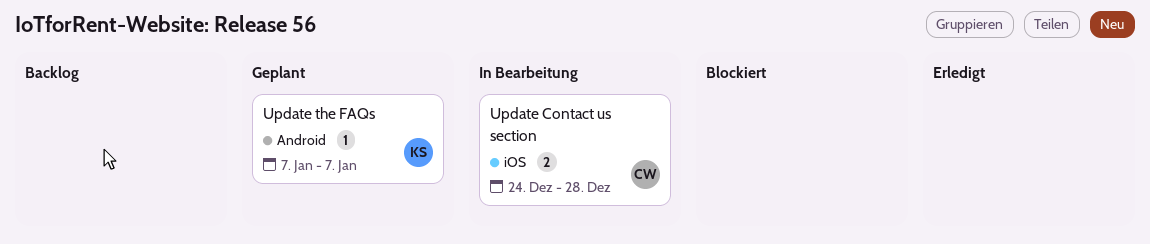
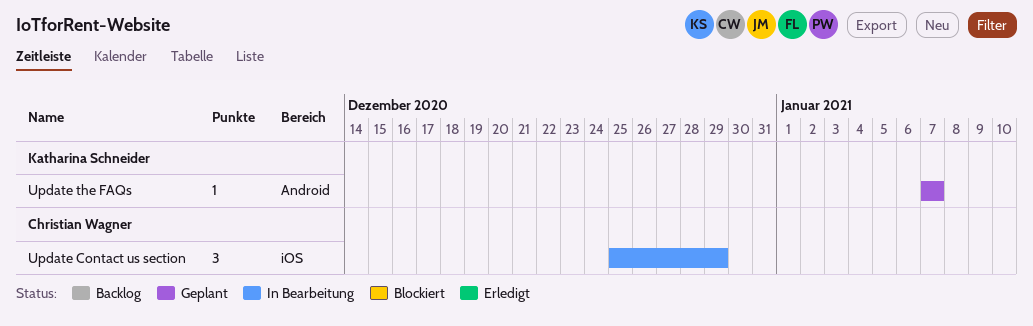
Update Contact us section, estimate: 2 -> 3
Update Contact us section, start: Dec 24 -> Dec 25
Update Contact us section, due: Dec 28 -> Dec 29

